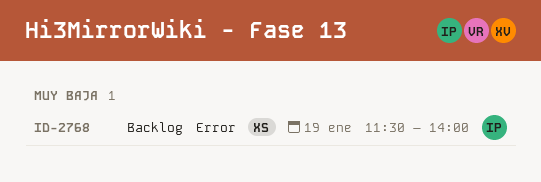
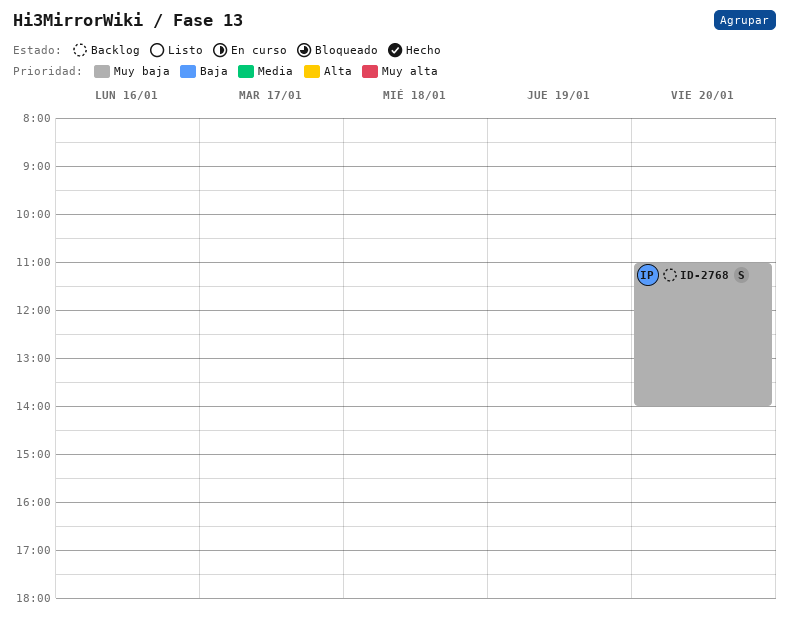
ID-2768, estimate: XS -> S
ID-2768, day: Jan 19 -> Jan 20
ID-2768, begins: 11:30 -> 11:00

